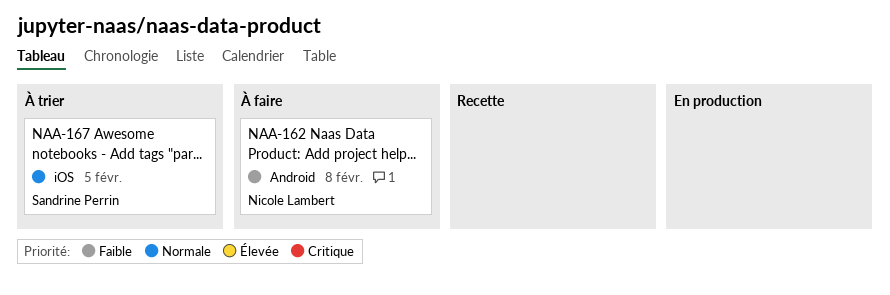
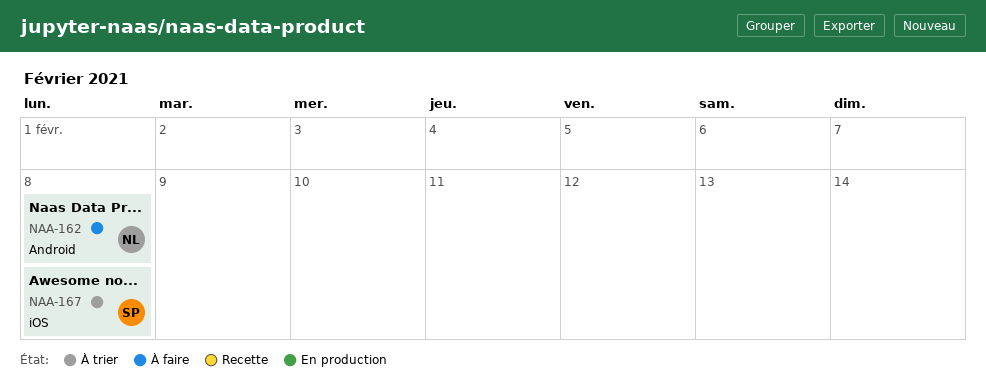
NAA-167, due: Feb 5 -> Feb 8

